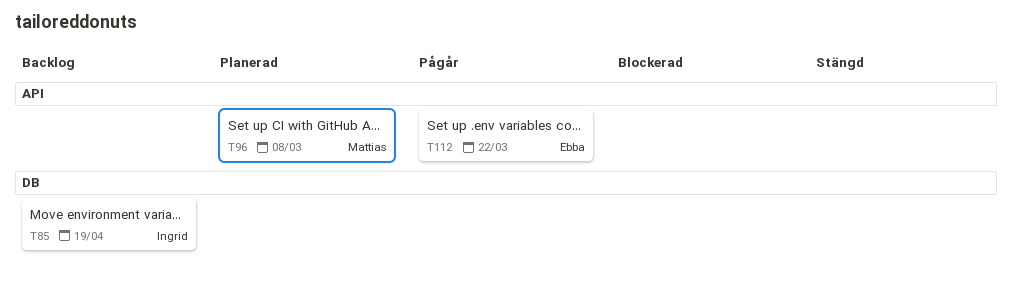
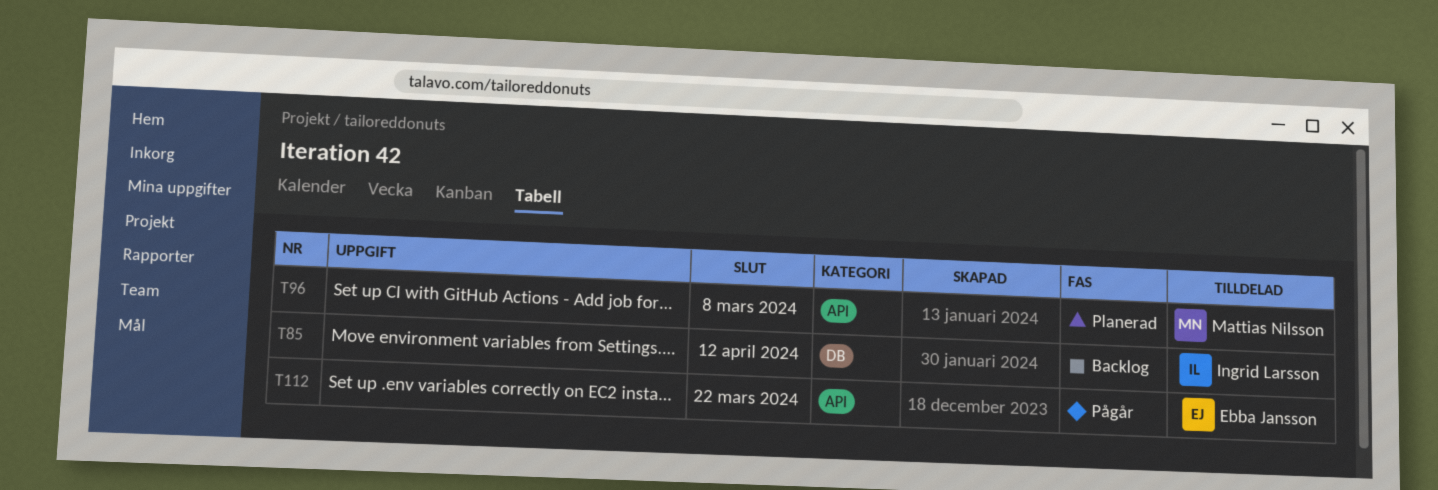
T85, due: Apr 19 -> Apr 12

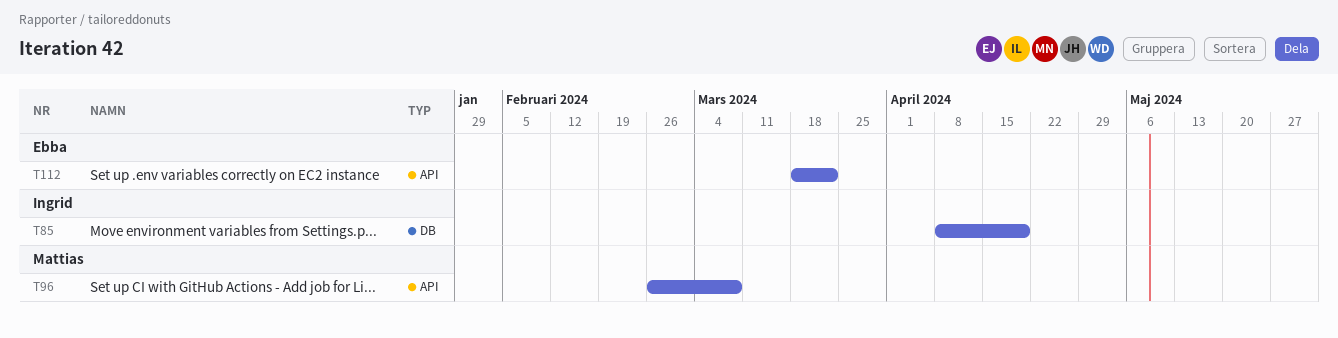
T85, due: Apr 12 -> Apr 19

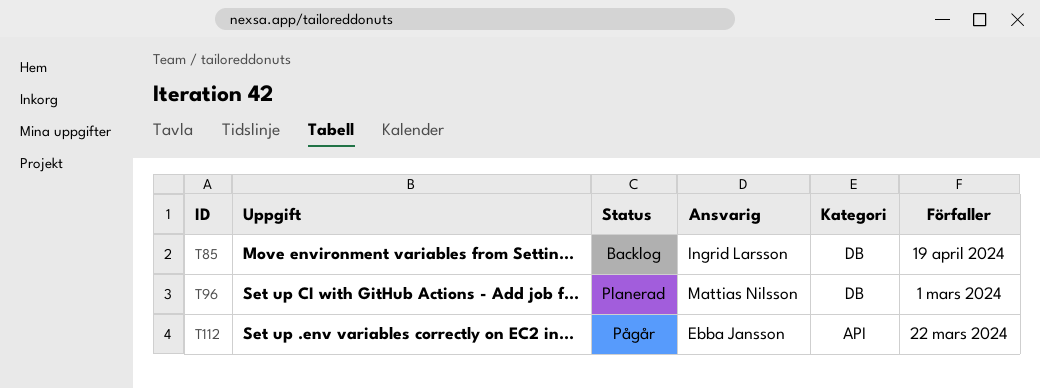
T96, label: API -> DB
T96, due: Mar 8 -> Mar 1

